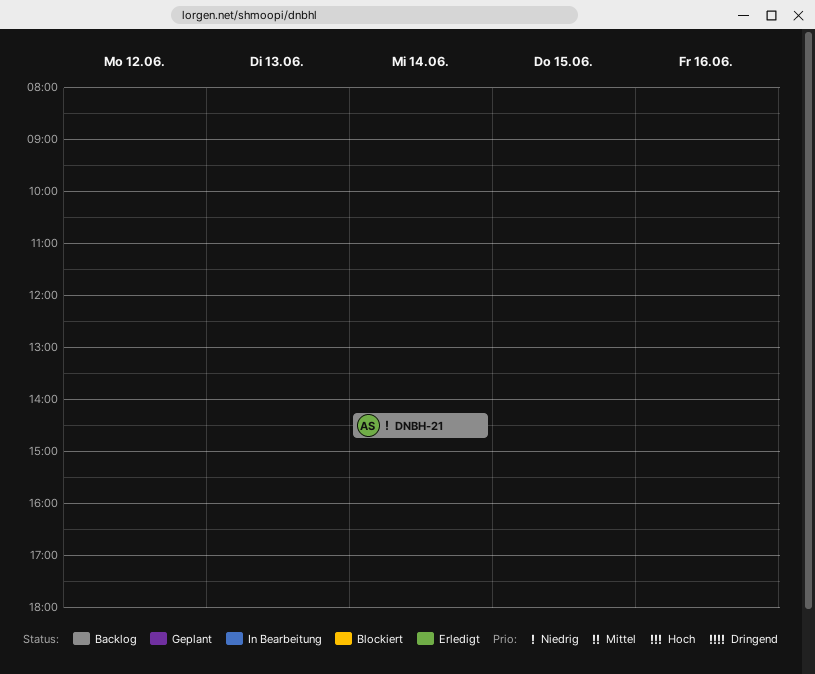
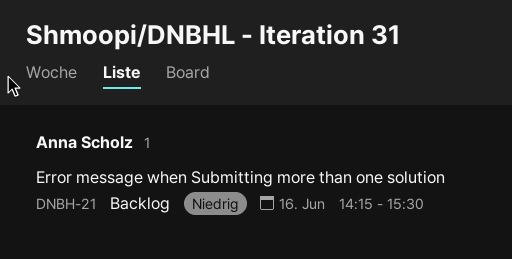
DNBH-21, day: Jun 14 -> Jun 16
DNBH-21, ends: 14:45 -> 15:30

